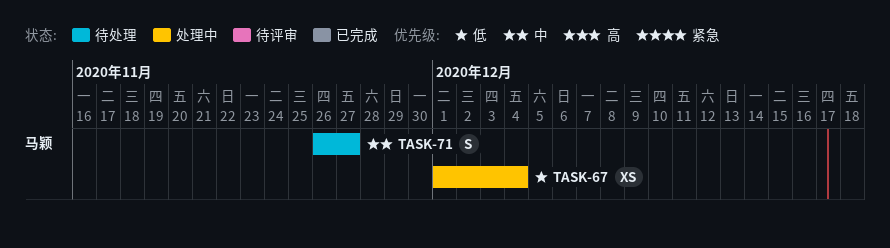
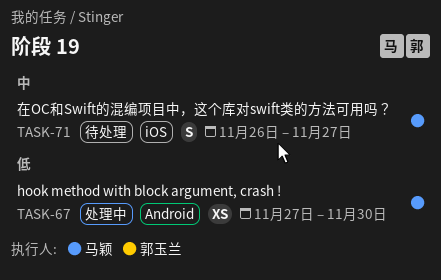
TASK-67, start: Dec 1 -> Nov 27
TASK-67, due: Dec 4 -> Nov 30

